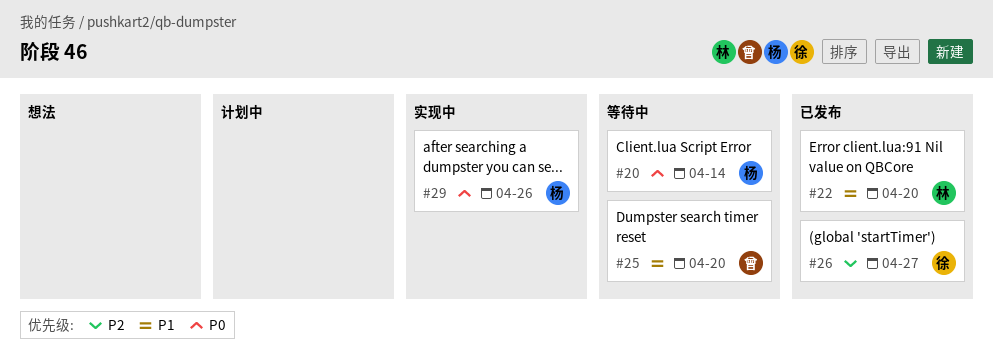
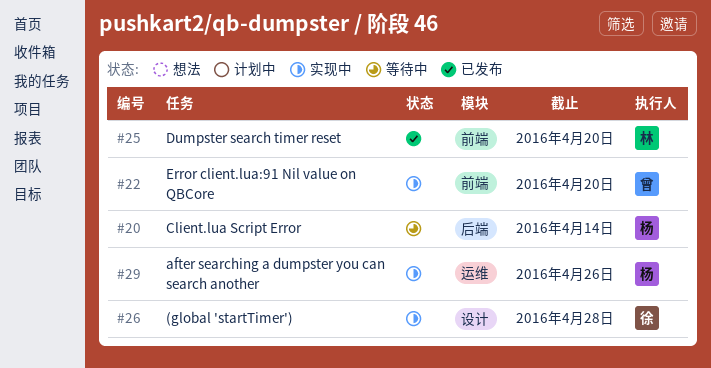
#22, status: 已发布 -> 实现中
#22, owner: 林 -> 曾
#25, status: 等待中 -> 已发布
#25, owner: 曾 -> 林
#26, status: 已发布 -> 实现中
#26, due: Apr 27 -> Apr 28

